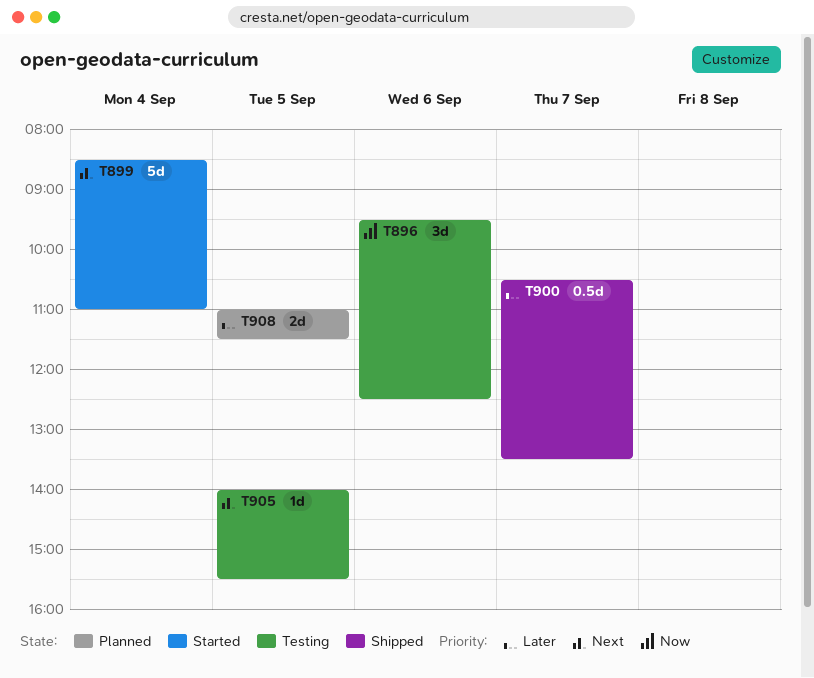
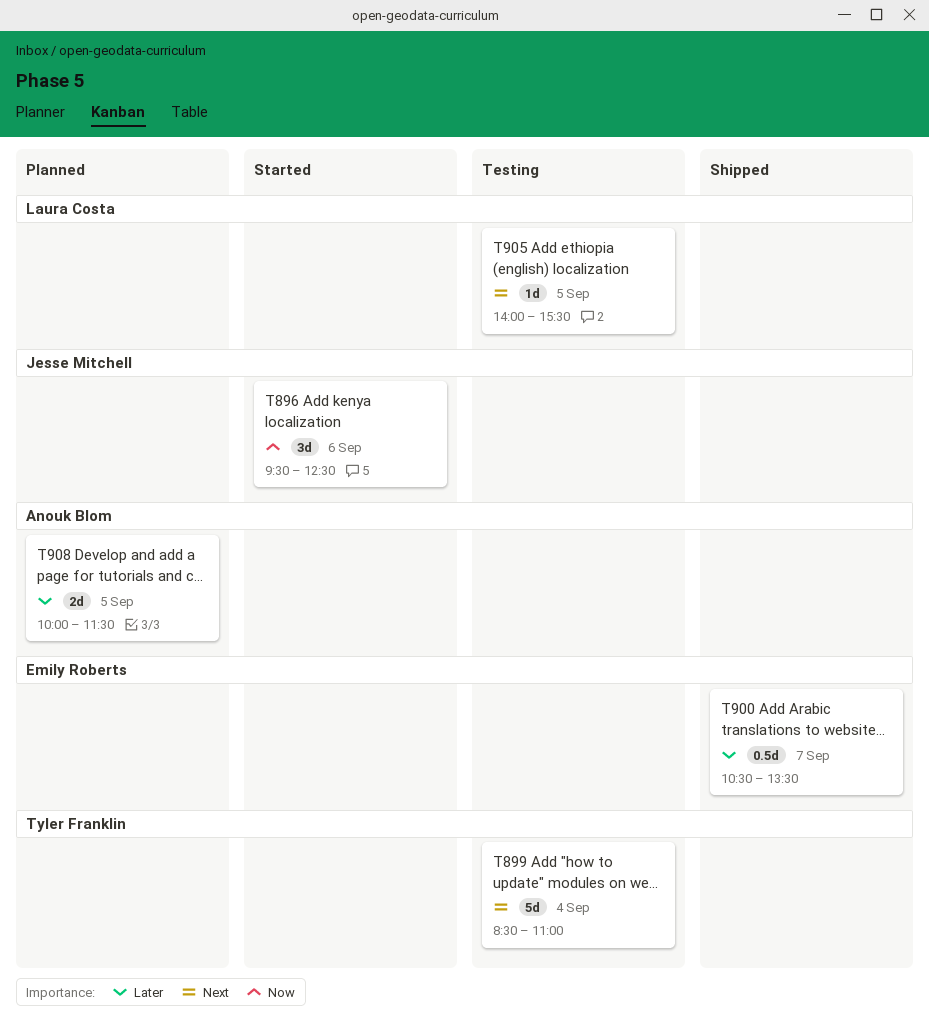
T896, status: Testing -> Started
T899, status: Started -> Testing
T908, begins: 11:00 -> 10:00

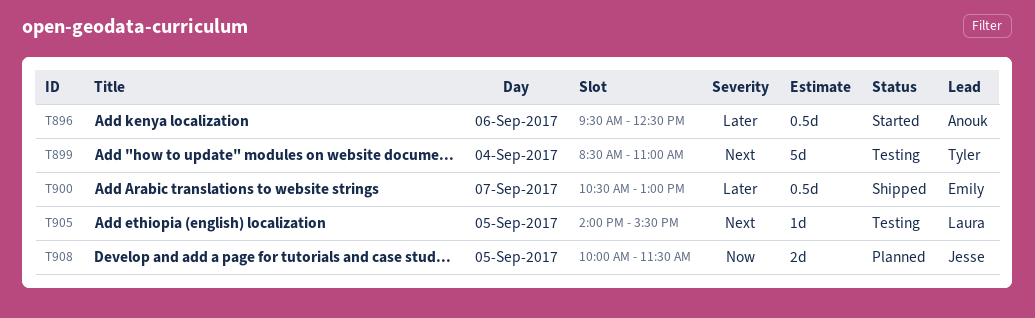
T896, owner: Jesse Mitchell -> Anouk Blom
T896, priority: Now -> Later
T896, estimate: 3d -> 0.5d
T900, ends: 13:30 -> 13:00
T908, owner: Anouk Blom -> Jesse Mitchell
T908, priority: Later -> Now

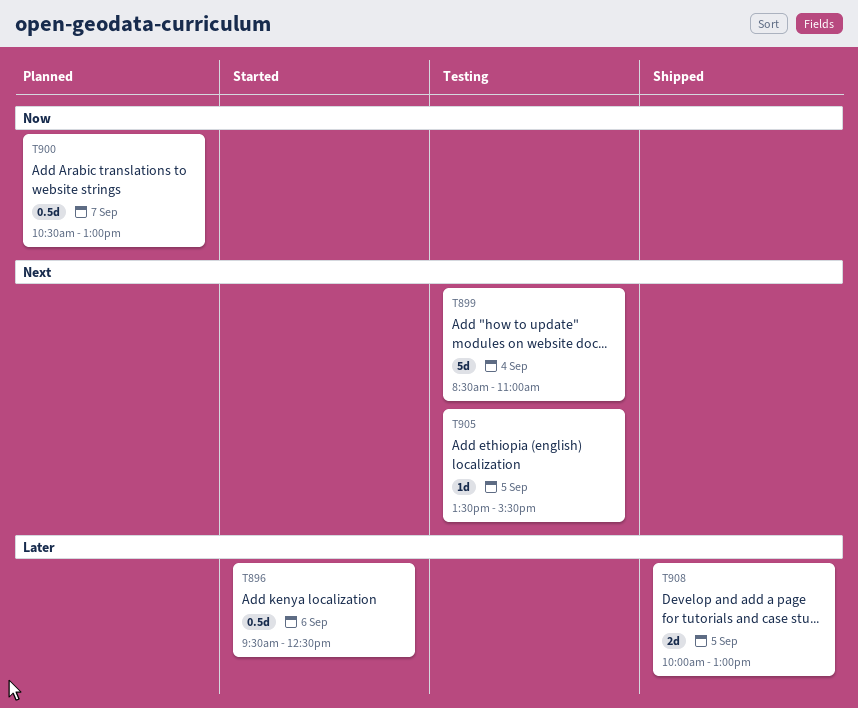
T900, status: Shipped -> Planned
T900, priority: Later -> Now
T905, begins: 14:00 -> 13:30
T908, status: Planned -> Shipped
T908, priority: Now -> Later
T908, ends: 11:30 -> 13:00

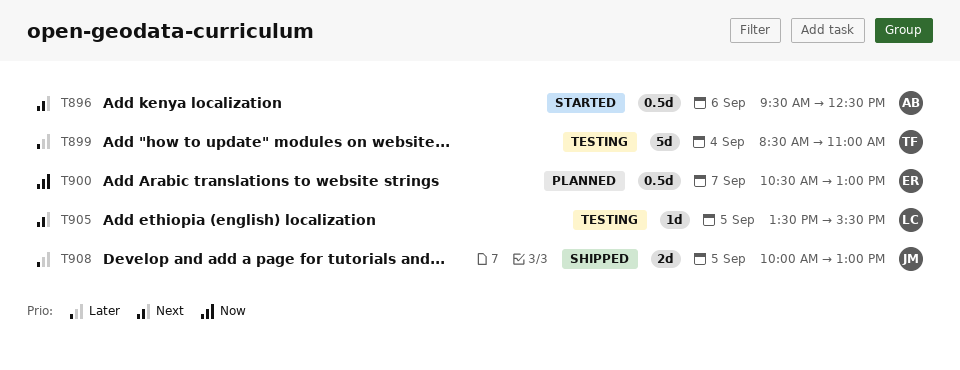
T896, priority: Later -> Next
T899, priority: Next -> Later

